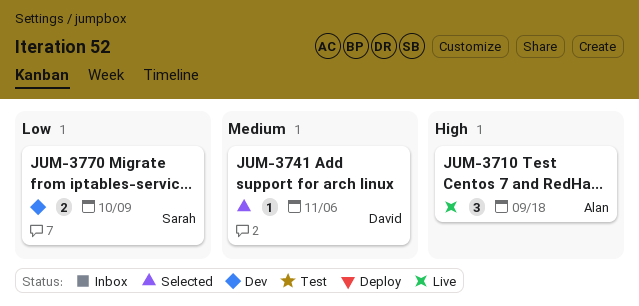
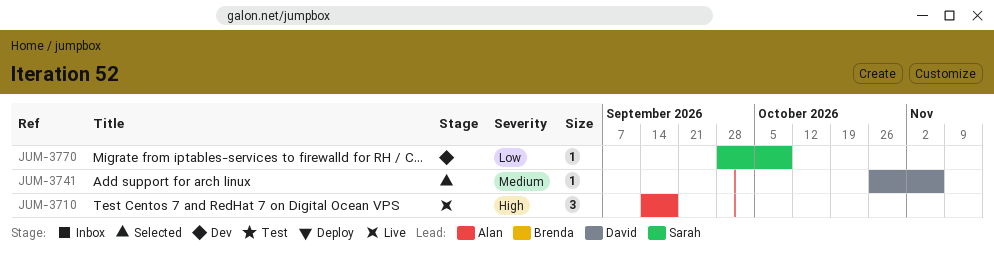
JUM-3770, estimate: 2 -> 1

